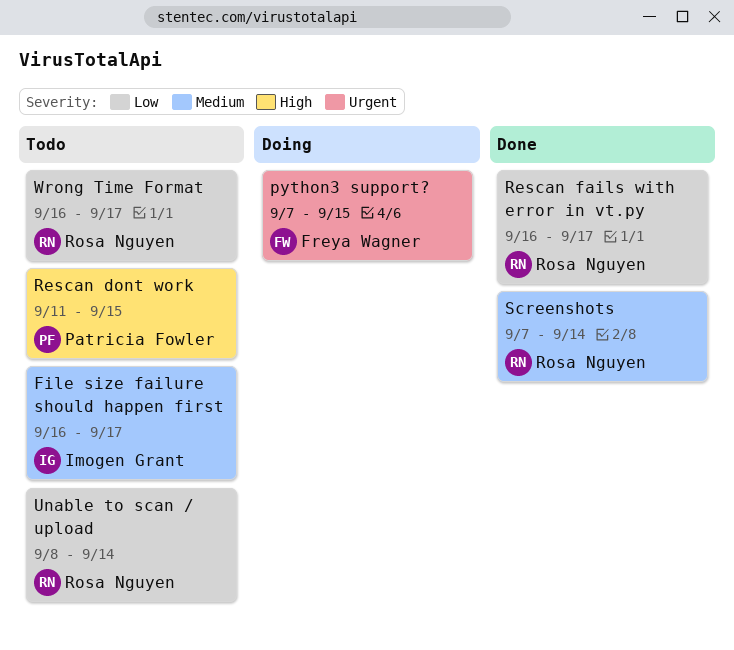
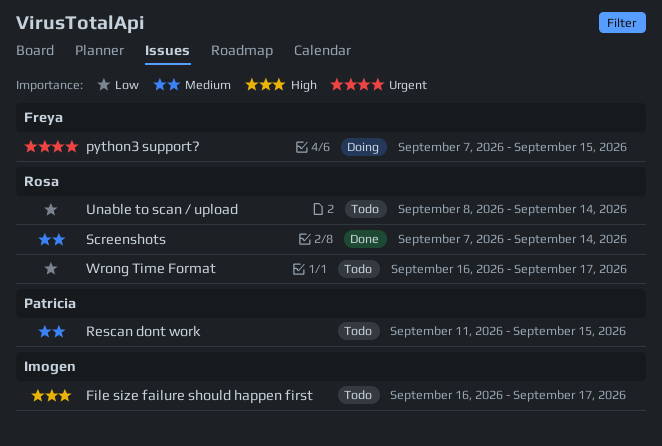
File size failure should happen first, priority: Medium -> High
Rescan dont work, priority: High -> Medium
Rescan fails with error in vt.py: present -> none

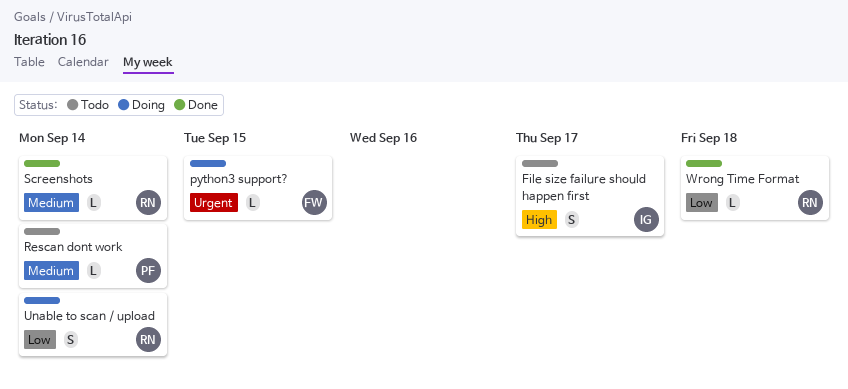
Rescan dont work, due: Sep 15 -> Sep 14
Unable to scan / upload, status: Todo -> Doing
Wrong Time Format, status: Todo -> Done
Wrong Time Format, due: Sep 17 -> Sep 18

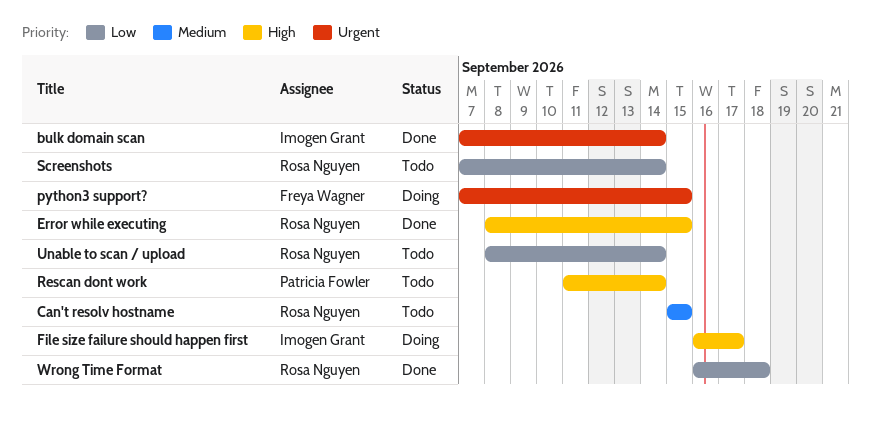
bulk domain scan: none -> present
Can't resolv hostname: none -> present
Error while executing: none -> present
File size failure should happen first, status: Todo -> Doing
Rescan dont work, priority: Medium -> High
Screenshots, status: Done -> Todo
Screenshots, priority: Medium -> Low
Unable to scan / upload, status: Doing -> Todo

